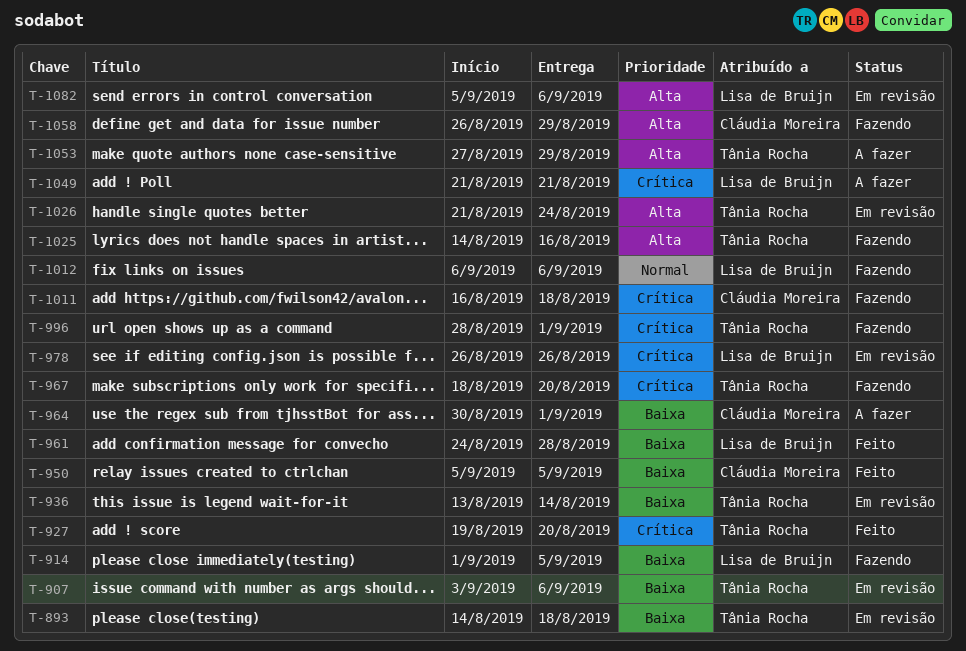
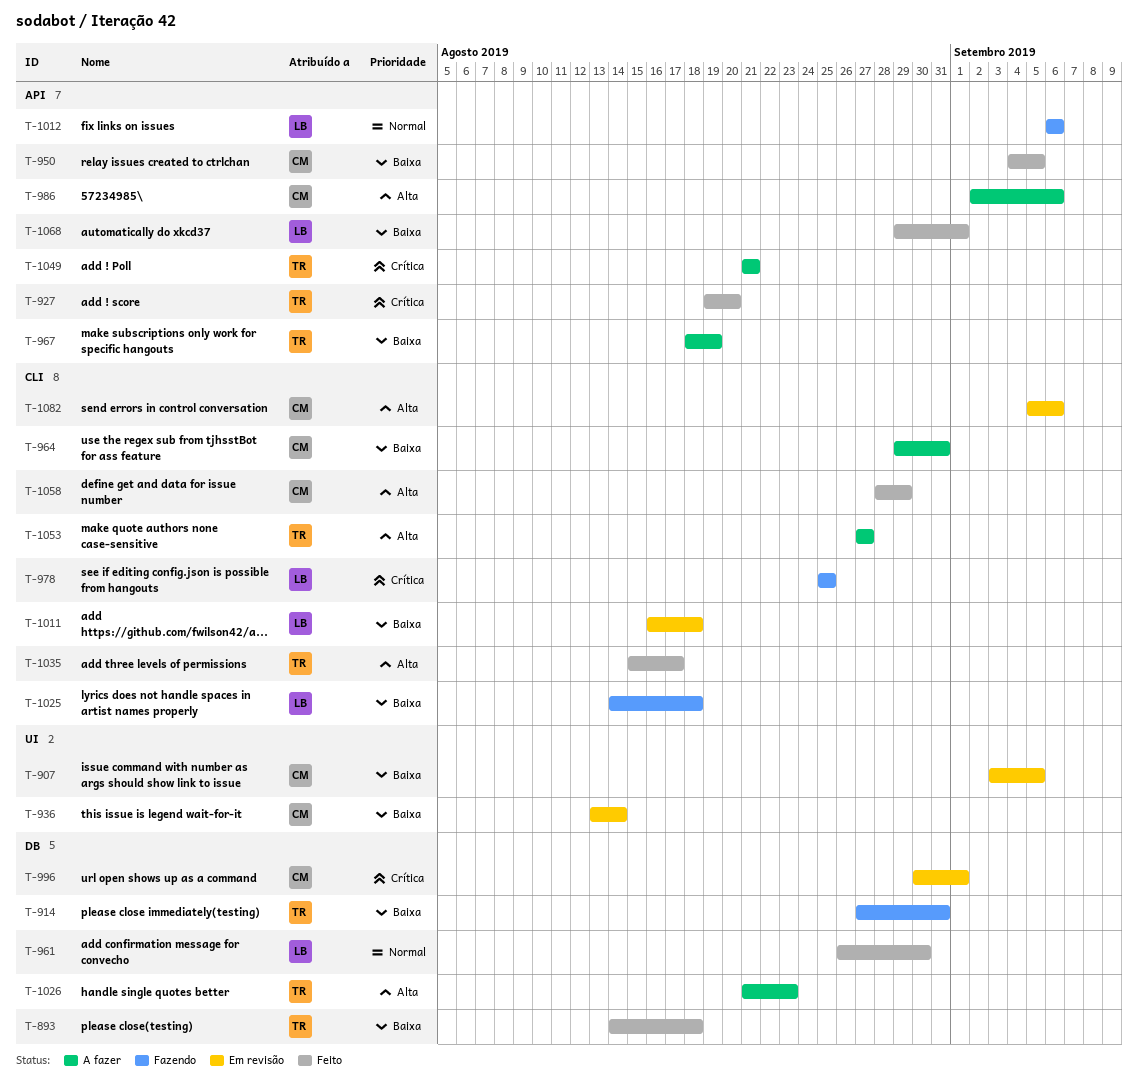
T-893, status: Em revisão -> Feito
T-907, owner: Tânia Rocha -> Cláudia Moreira
T-907, due: Sep 6 -> Sep 5
T-914, owner: Lisa de Bruijn -> Tânia Rocha
T-914, start: Sep 1 -> Aug 27
T-914, due: Sep 5 -> Aug 31
T-936, owner: Tânia Rocha -> Cláudia Moreira
T-950, start: Sep 5 -> Sep 4
T-961, priority: Baixa -> Normal
T-961, start: Aug 24 -> Aug 26
T-961, due: Aug 28 -> Aug 30
T-964, start: Aug 30 -> Aug 29
T-964, due: Sep 1 -> Aug 31
T-967, status: Fazendo -> A fazer
T-967, priority: Crítica -> Baixa
T-967, due: Aug 20 -> Aug 19
T-978, status: Em revisão -> Fazendo
T-978, start: Aug 26 -> Aug 25
T-978, due: Aug 26 -> Aug 25
T-986: none -> present
T-996, status: Fazendo -> Em revisão
T-996, owner: Tânia Rocha -> Cláudia Moreira
T-996, start: Aug 28 -> Aug 30
T-1011, status: Fazendo -> Em revisão
T-1011, owner: Cláudia Moreira -> Lisa de Bruijn
T-1011, priority: Crítica -> Baixa
T-1025, owner: Tânia Rocha -> Lisa de Bruijn
T-1025, priority: Alta -> Baixa
T-1025, due: Aug 16 -> Aug 18
T-1026, status: Em revisão -> A fazer
T-1026, due: Aug 24 -> Aug 23
T-1035: none -> present
T-1049, owner: Lisa de Bruijn -> Tânia Rocha
T-1053, due: Aug 29 -> Aug 27
T-1058, status: Fazendo -> Feito
T-1058, start: Aug 26 -> Aug 28
T-1068: none -> present
T-1082, owner: Lisa de Bruijn -> Cláudia Moreira

